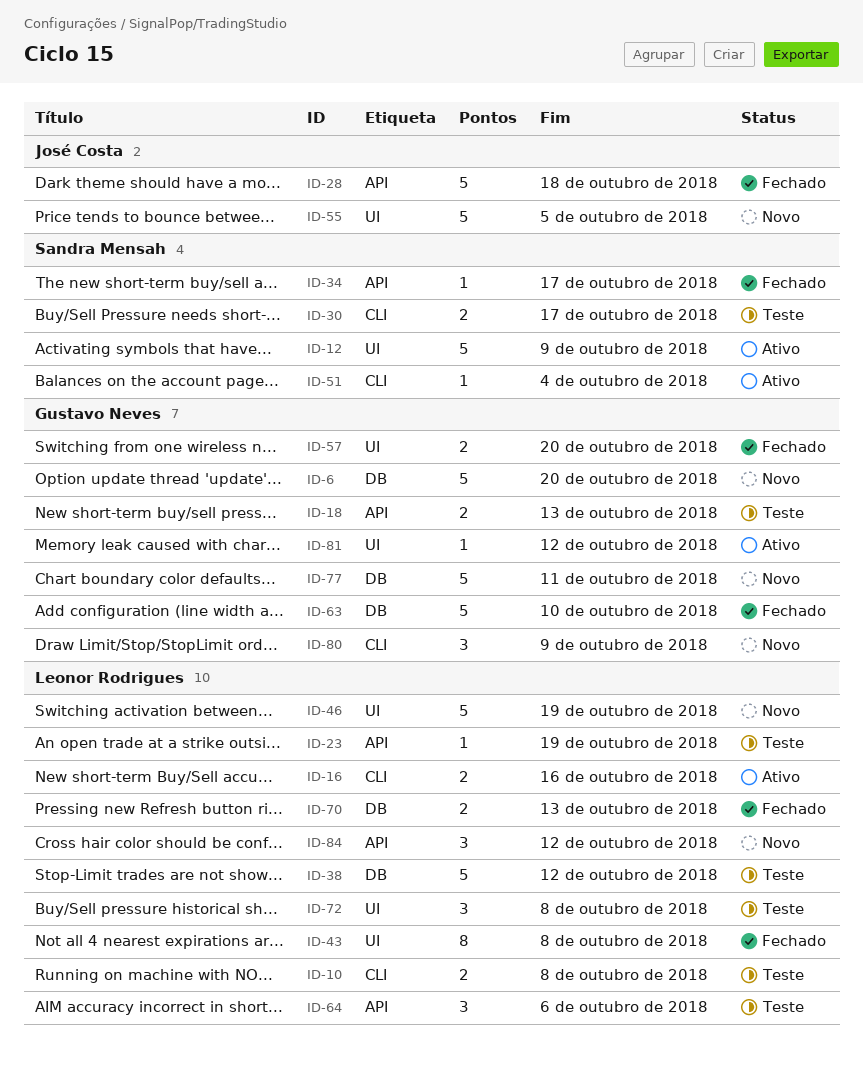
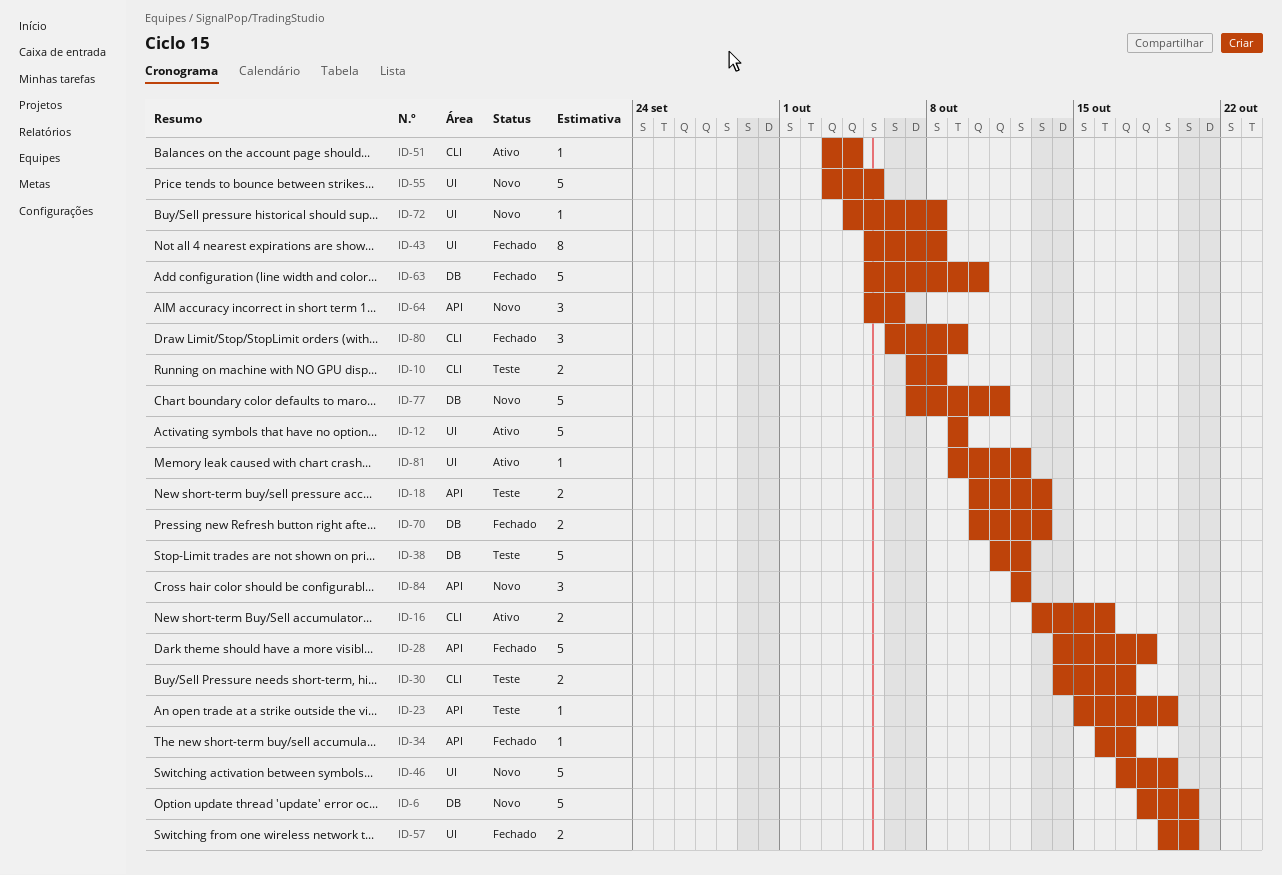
ID-64, status: Teste -> Novo
ID-72, status: Teste -> Novo
ID-72, estimate: 3 -> 1
ID-80, status: Novo -> Fechado

